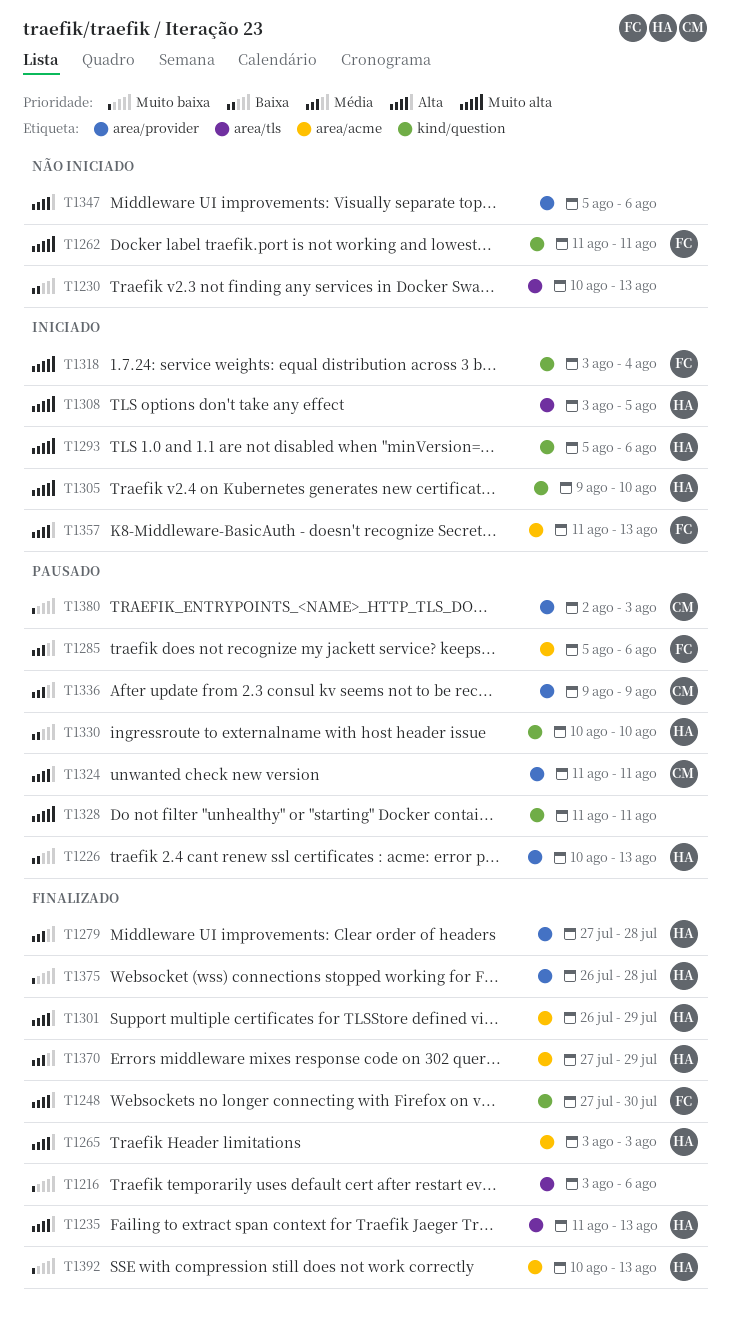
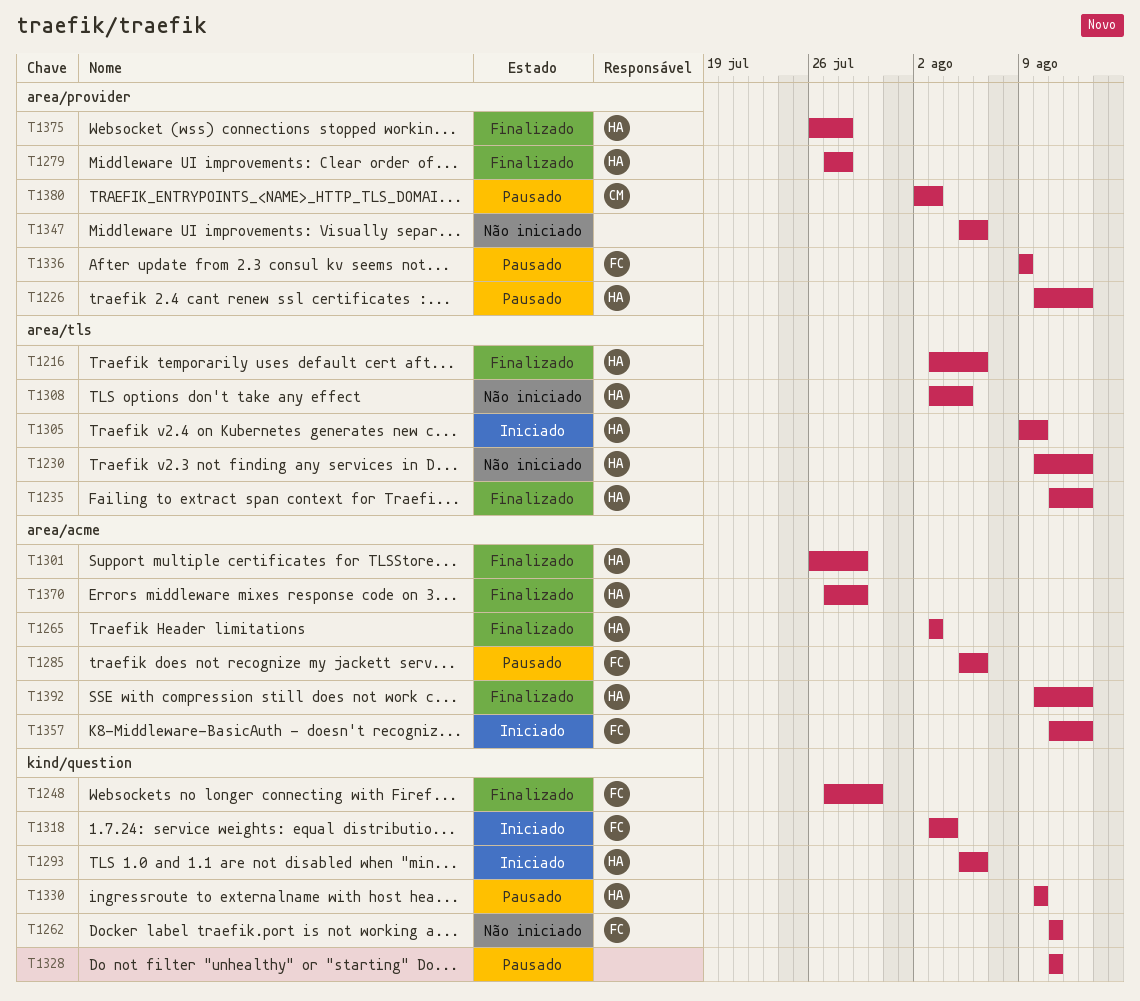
T1216, owner: none -> HA
T1230, owner: none -> HA
T1305, label: kind/question -> area/tls
T1308, status: Iniciado -> Não iniciado
T1324: present -> none
T1336, owner: CM -> FC

